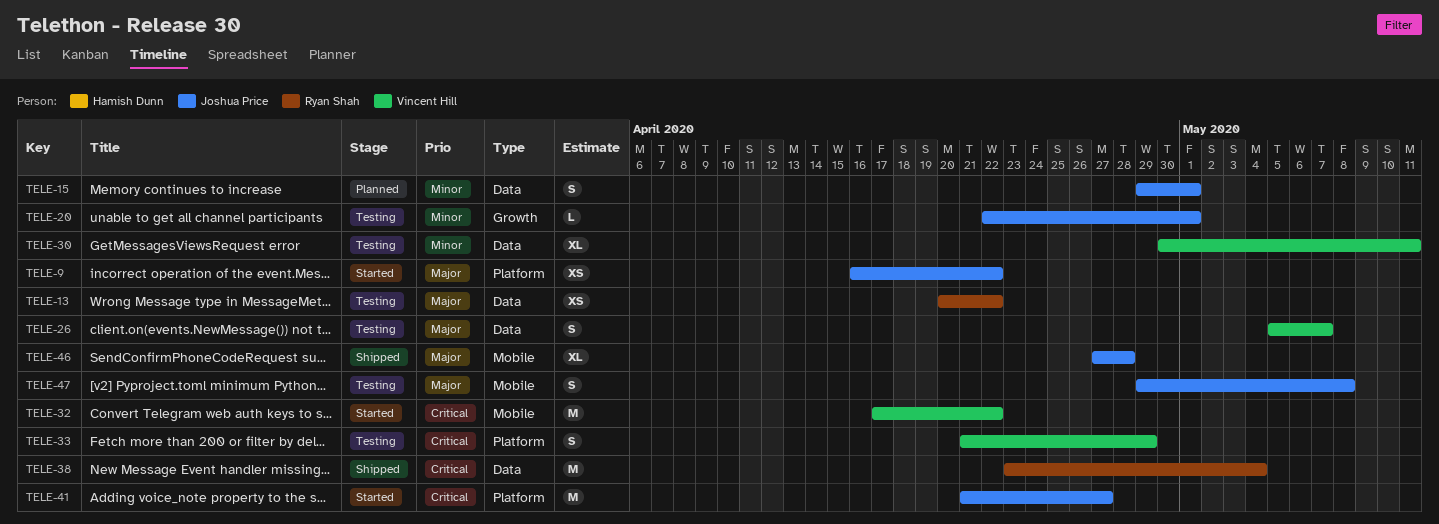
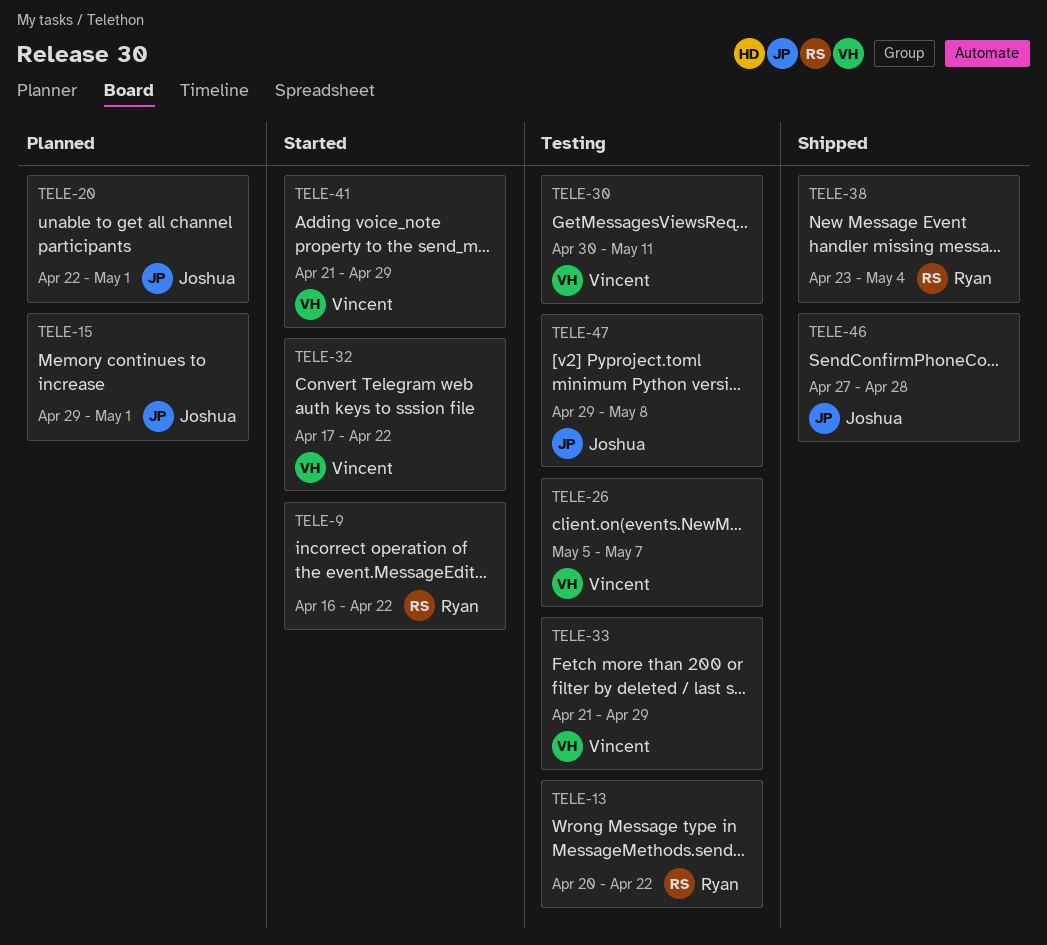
TELE-9, owner: Joshua Price -> Ryan Shah
TELE-20, status: Testing -> Planned
TELE-41, owner: Joshua Price -> Vincent Hill
TELE-41, due: Apr 27 -> Apr 29

